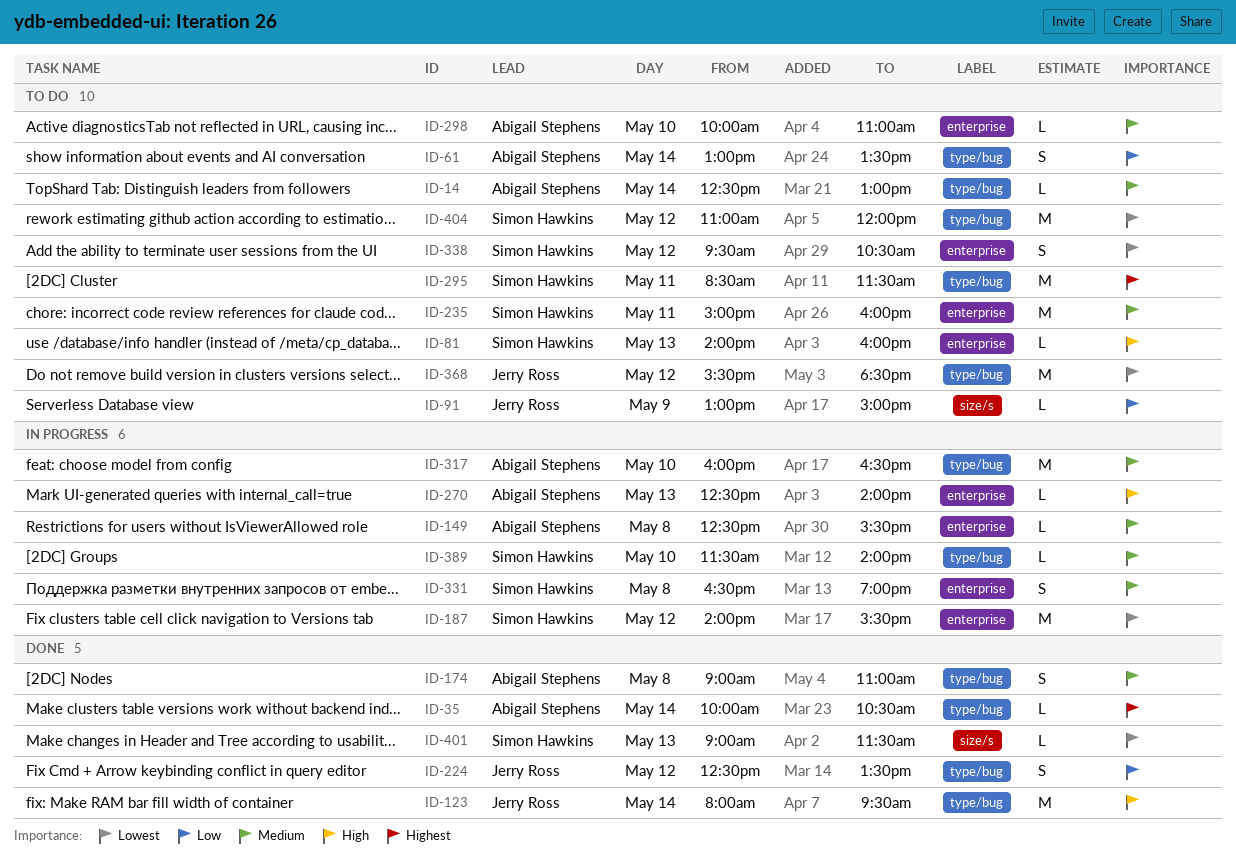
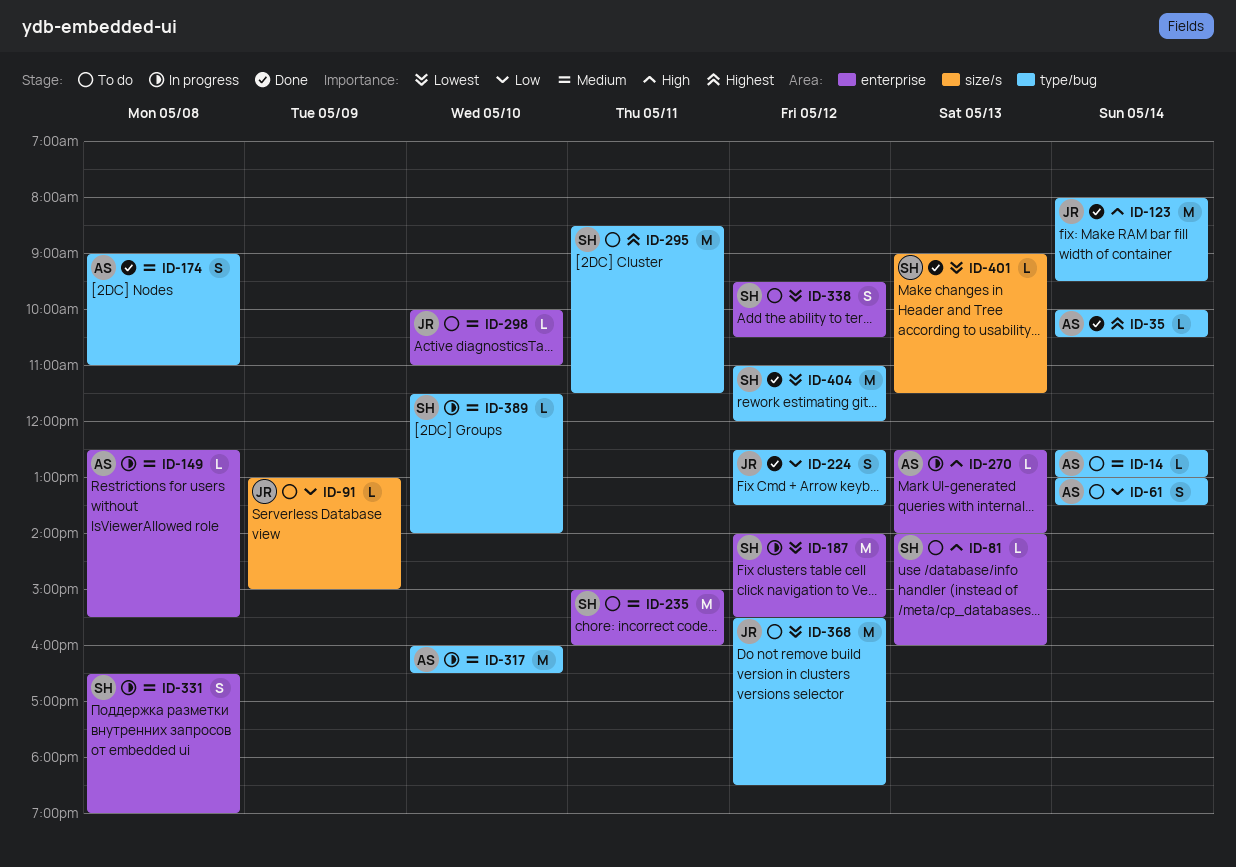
ID-298, owner: Abigail Stephens -> Jerry Ross
ID-404, status: To do -> Done

